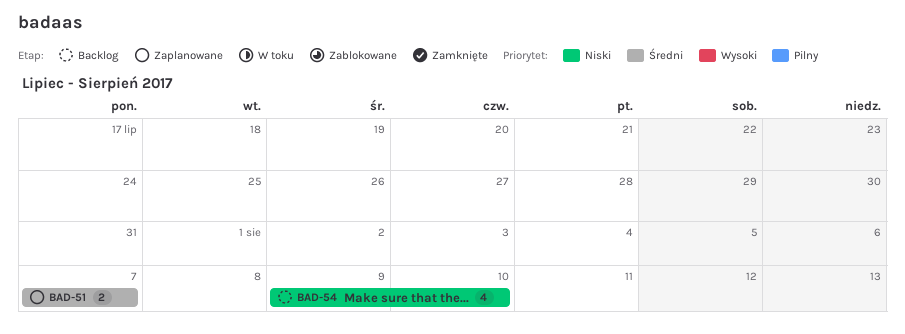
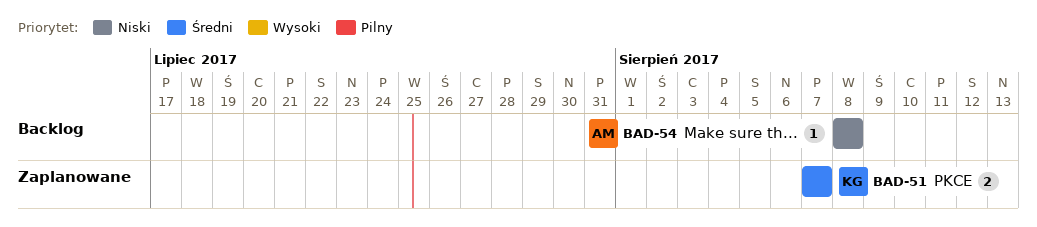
BAD-54, estimate: 4 -> 1
BAD-54, start: Aug 9 -> Aug 8
BAD-54, due: Aug 10 -> Aug 8

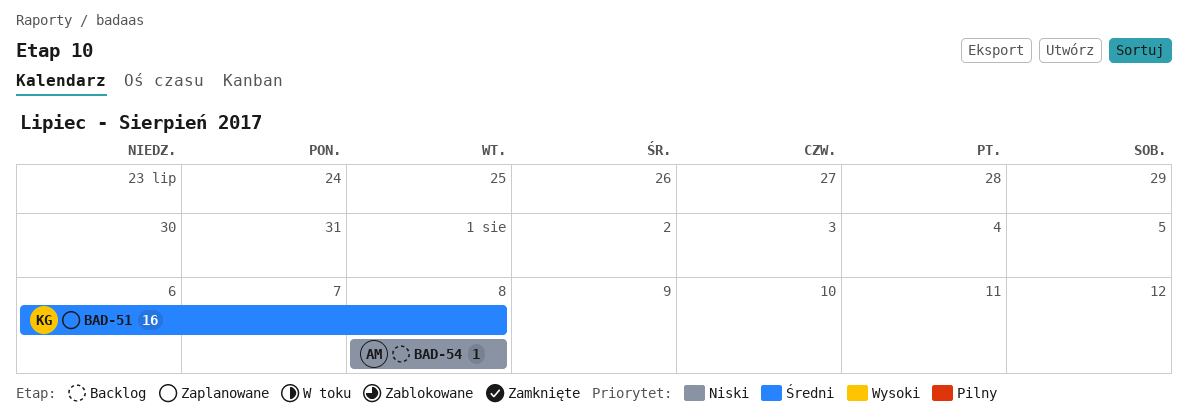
BAD-51, estimate: 2 -> 16
BAD-51, start: Aug 7 -> Aug 6
BAD-51, due: Aug 7 -> Aug 8

